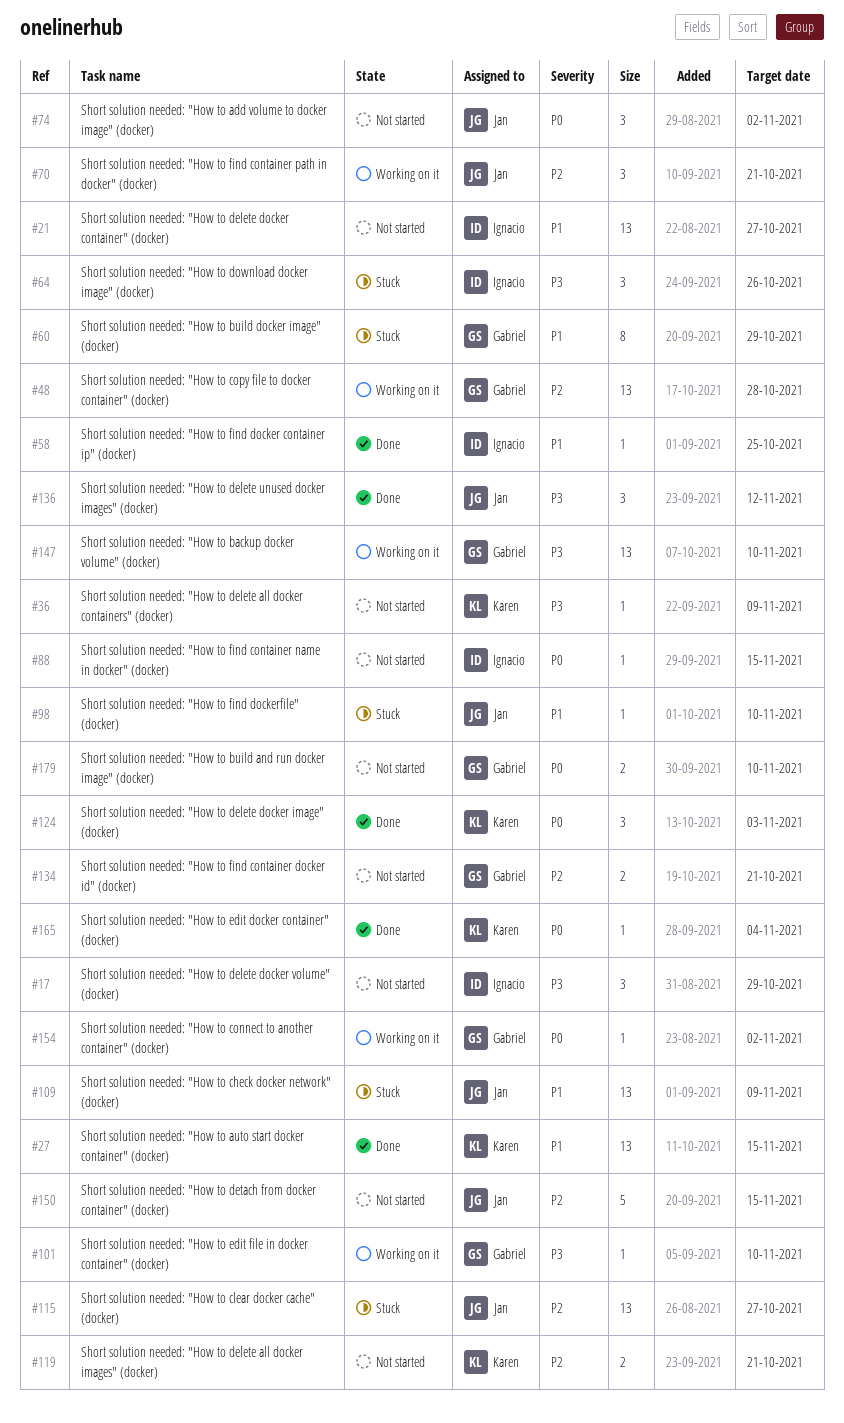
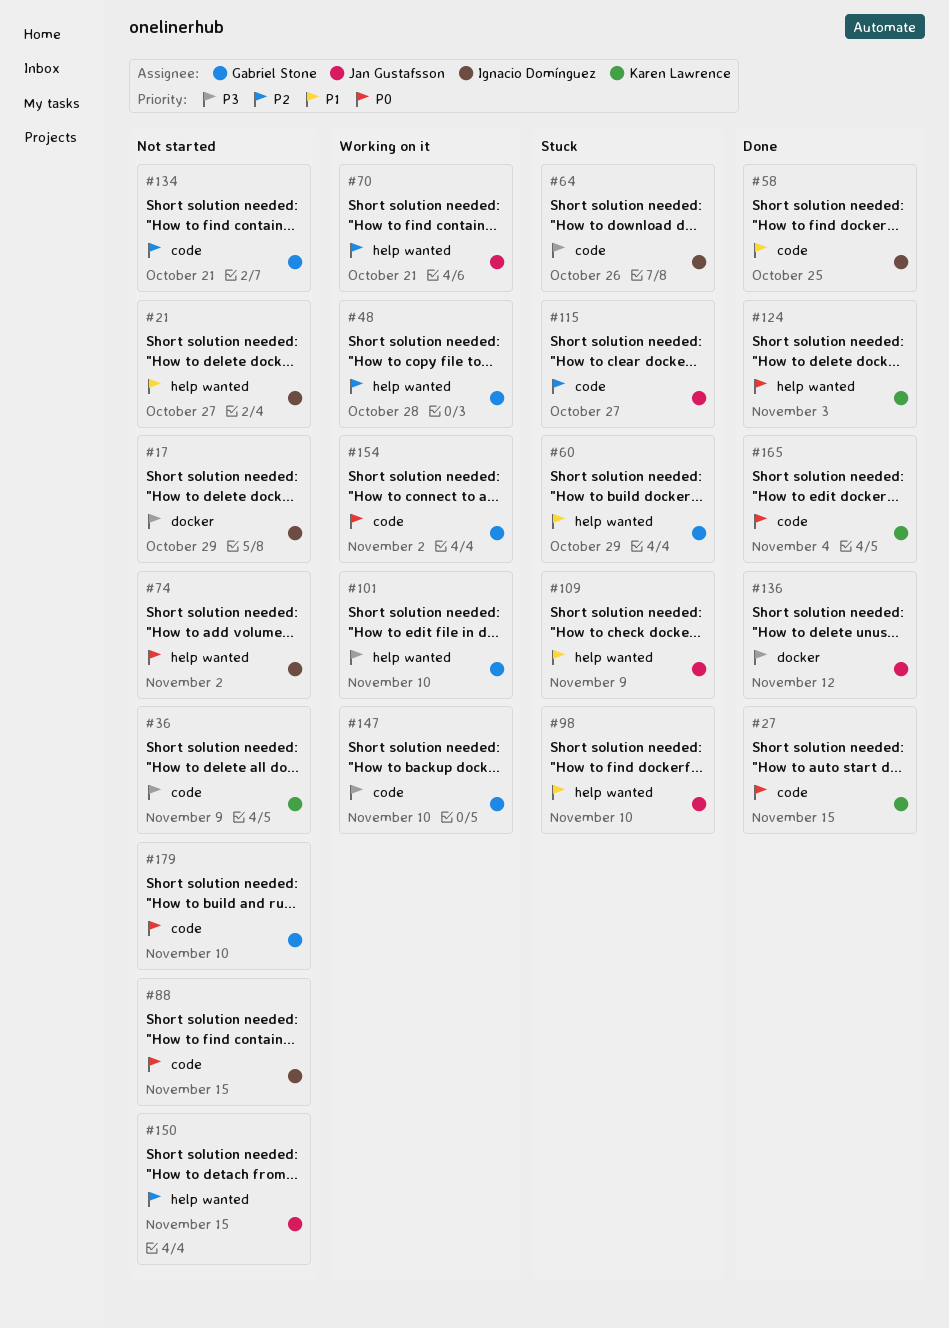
#27, priority: P1 -> P0
#74, owner: Jan Gustafsson -> Ignacio Domínguez
#119: present -> none

